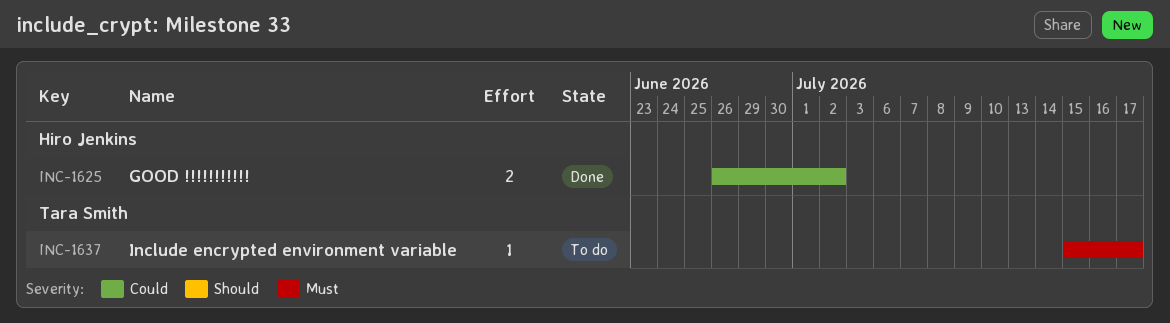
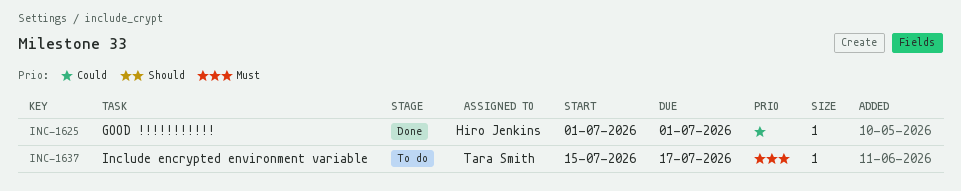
INC-1625, estimate: 2 -> 1
INC-1625, start: Jun 26 -> Jul 1
INC-1625, due: Jul 2 -> Jul 1

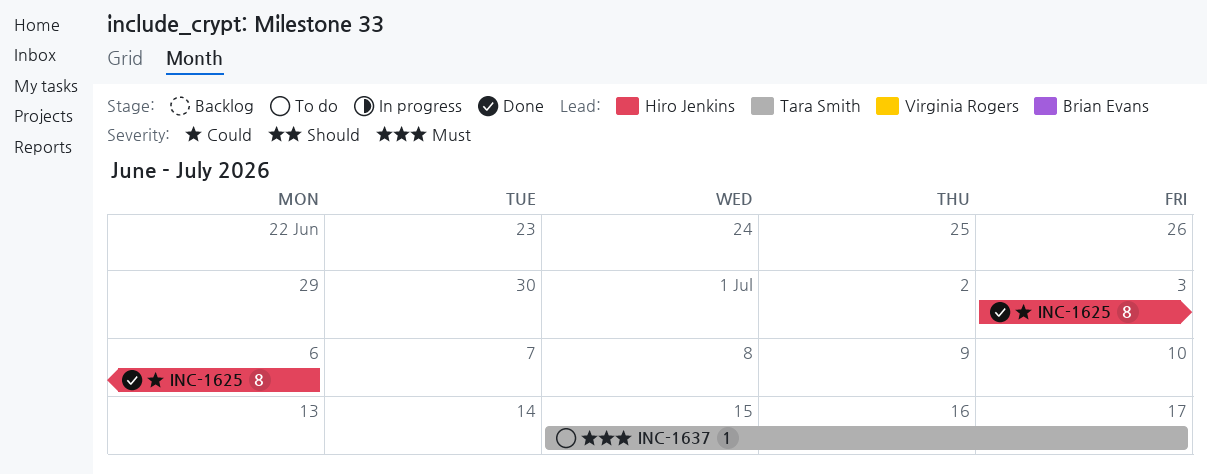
INC-1625, estimate: 1 -> 8
INC-1625, start: Jul 1 -> Jul 3
INC-1625, due: Jul 1 -> Jul 6

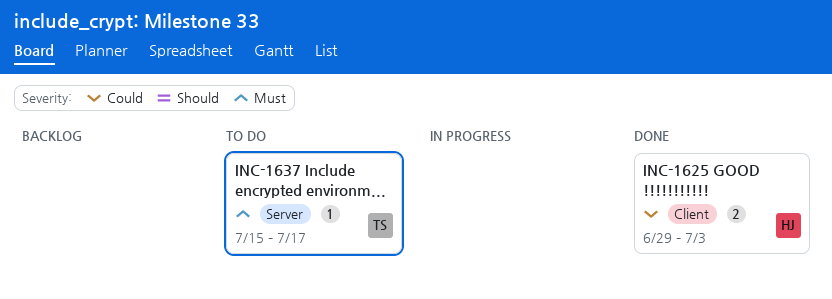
INC-1625, estimate: 8 -> 2
INC-1625, start: Jul 3 -> Jun 29
INC-1625, due: Jul 6 -> Jul 3

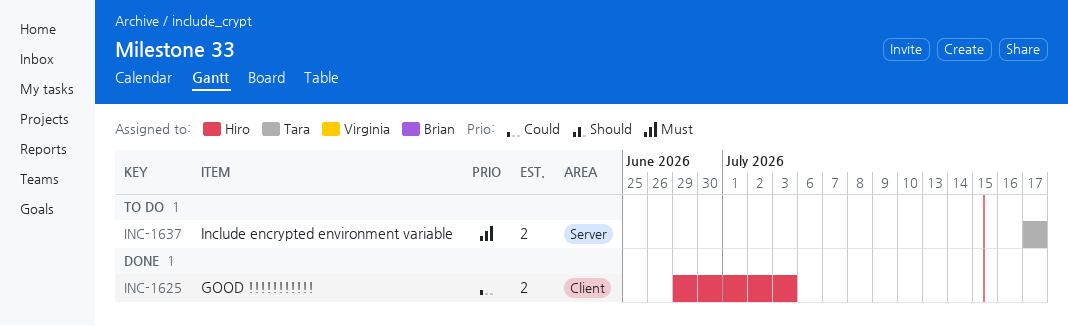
INC-1637, estimate: 1 -> 2
INC-1637, start: Jul 15 -> Jul 17

